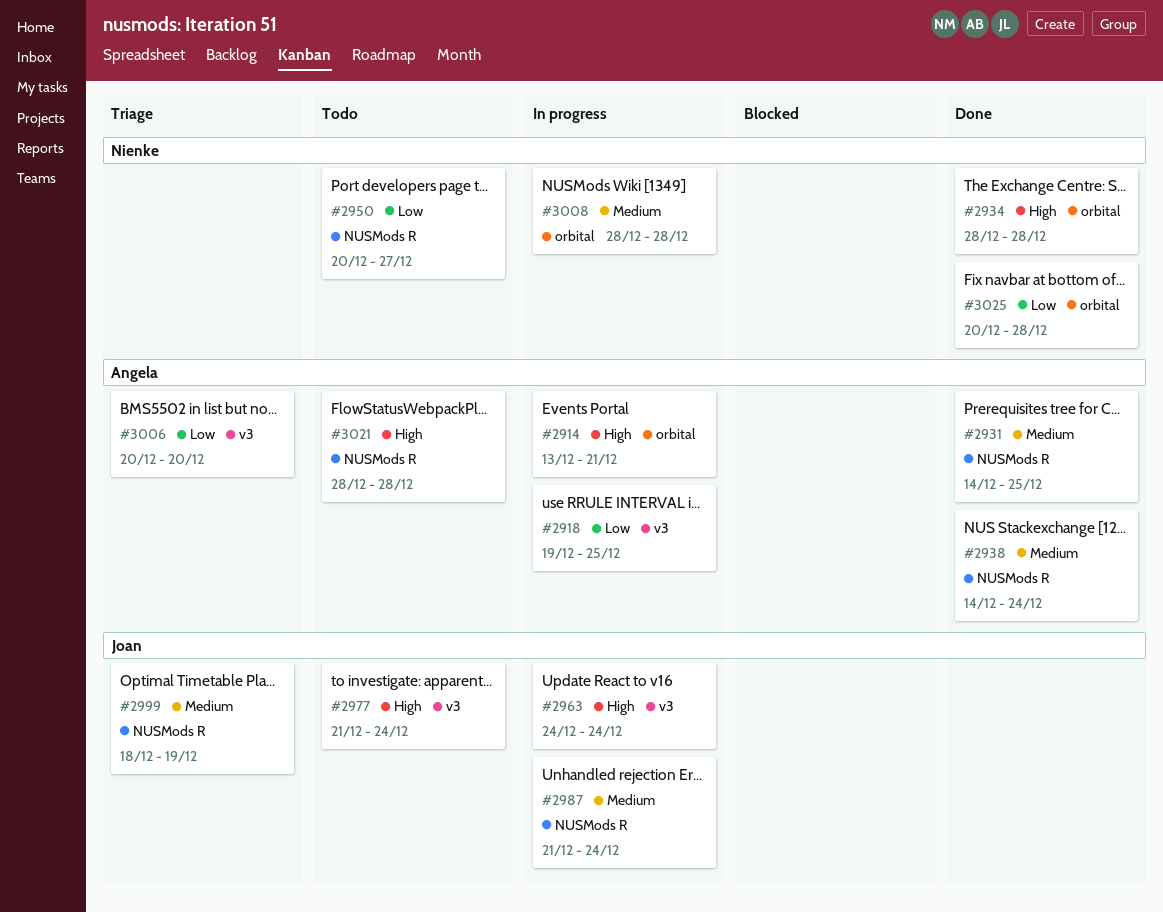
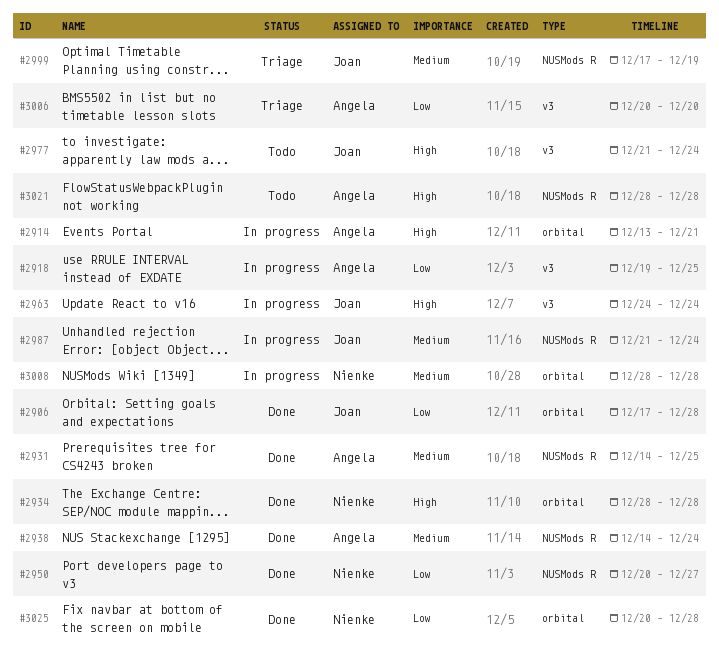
#2906: none -> present
#2950, status: Todo -> Done
#2999, start: Dec 18 -> Dec 17

